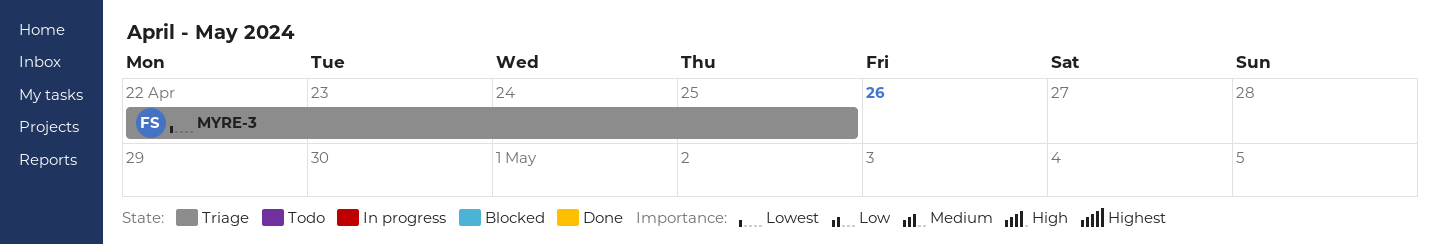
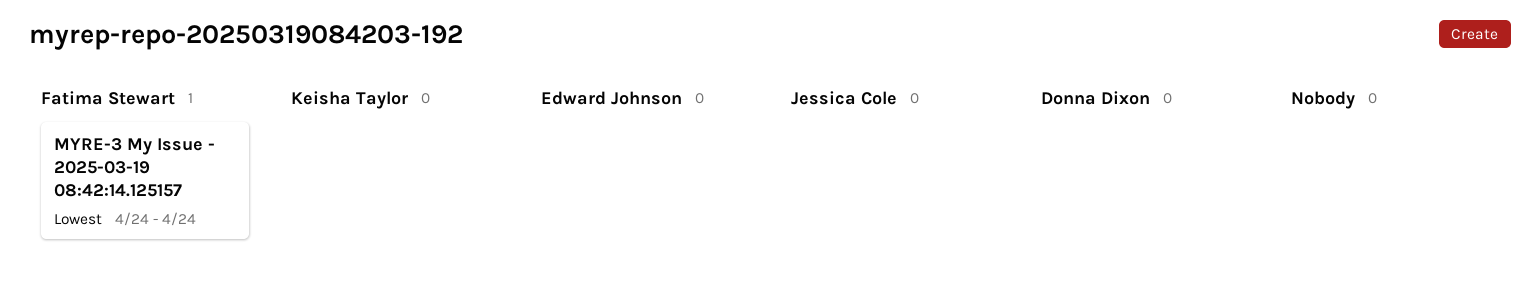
MYRE-3, start: Apr 22 -> Apr 24
MYRE-3, due: Apr 25 -> Apr 24

